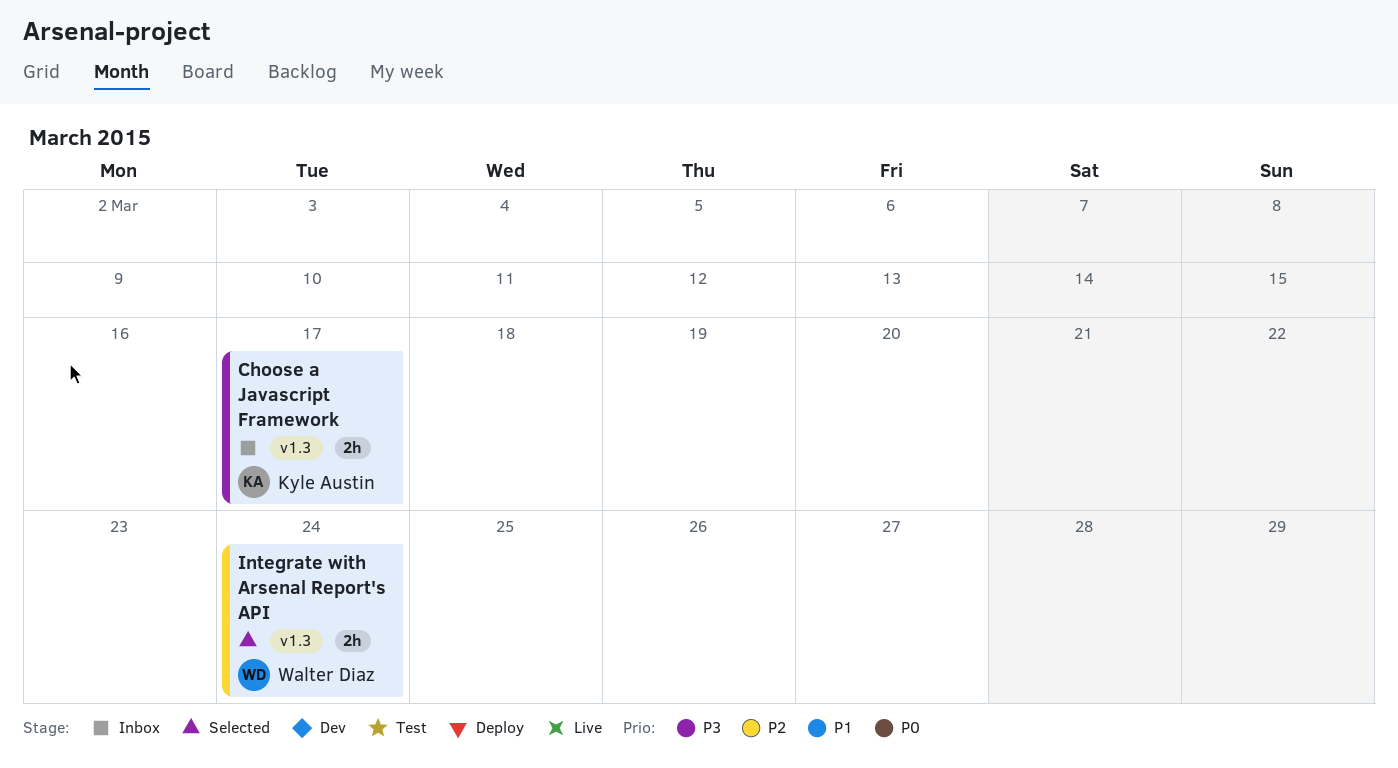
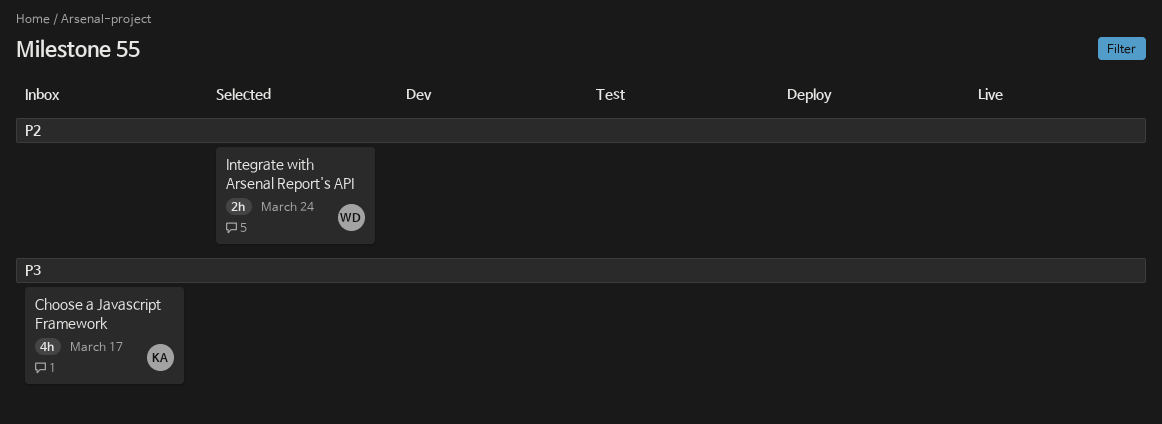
Choose a Javascript Framework, estimate: 2h -> 4h

